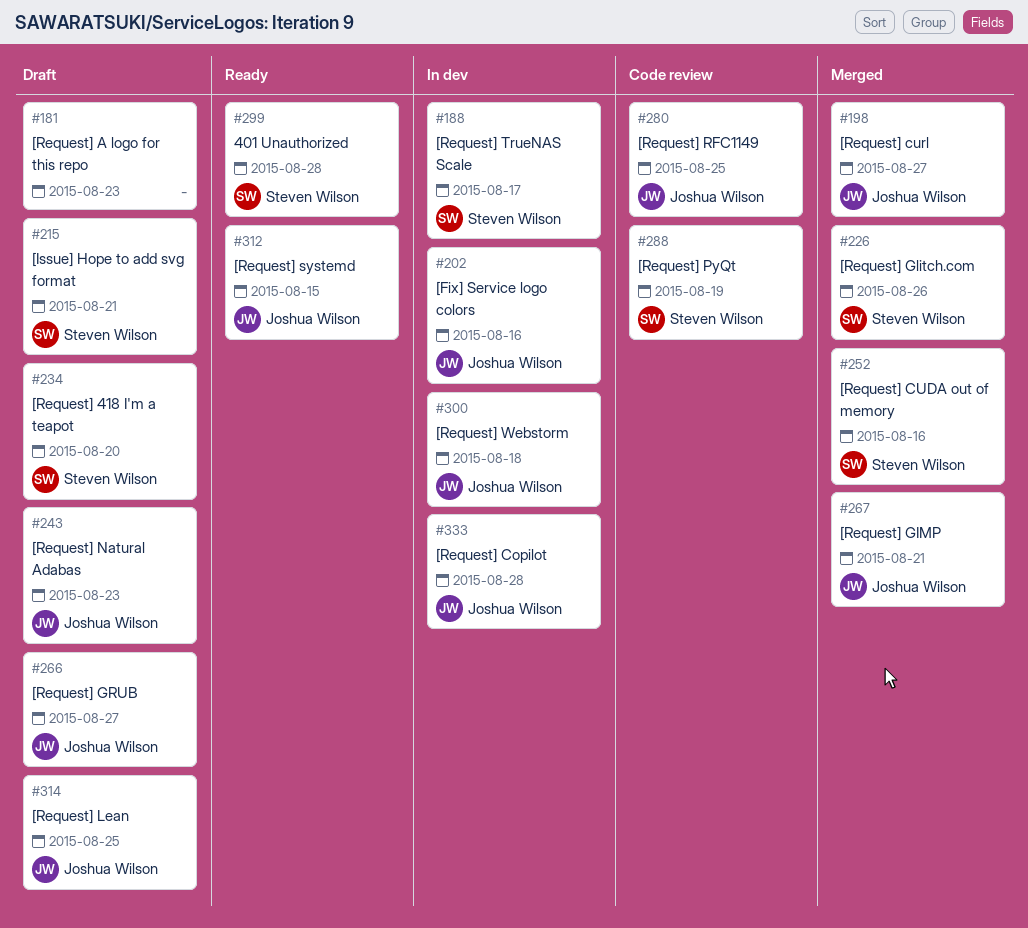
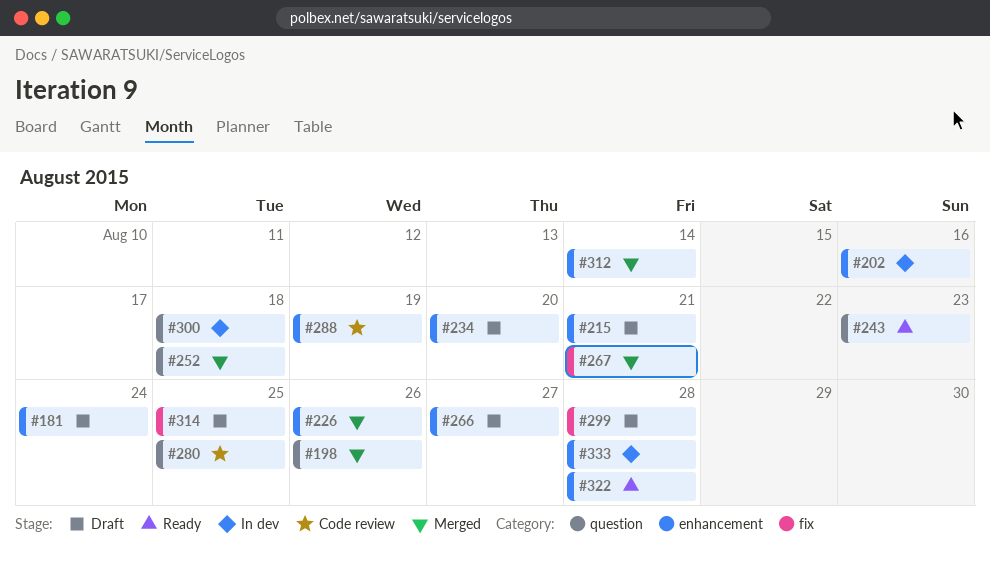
#181, due: Aug 23 -> Aug 24
#188: present -> none
#198, due: Aug 27 -> Aug 26
#243, status: Draft -> Ready
#252, due: Aug 16 -> Aug 18
#299, status: Ready -> Draft
#312, status: Ready -> Merged
#312, due: Aug 15 -> Aug 14
#322: none -> present

